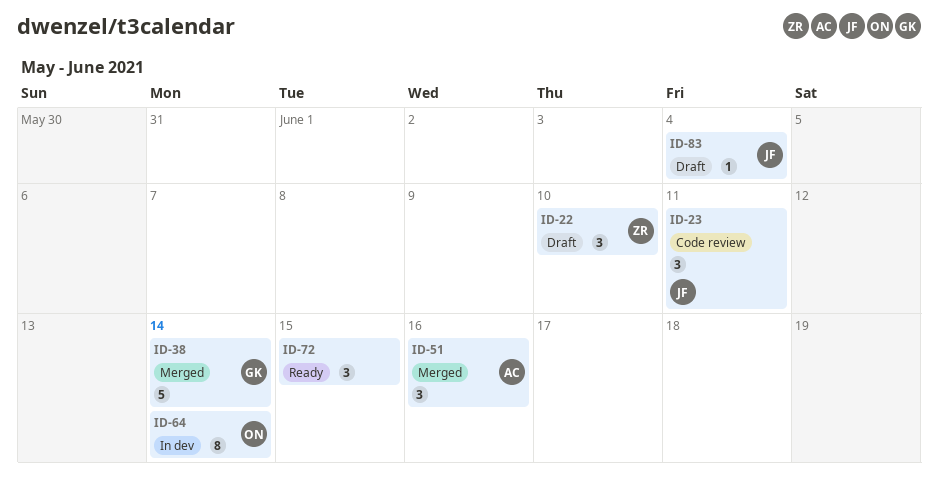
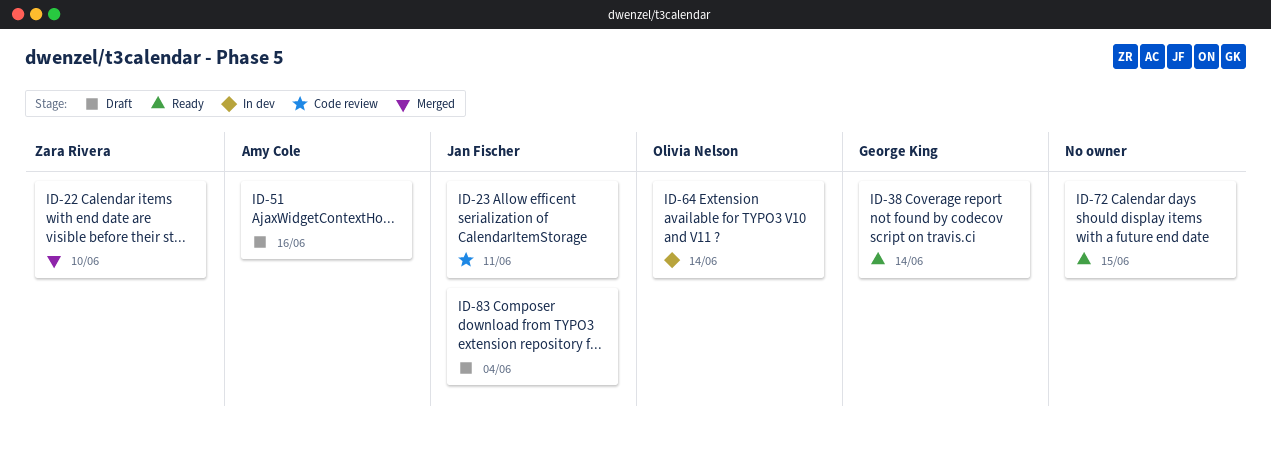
ID-22, status: Draft -> Merged
ID-38, status: Merged -> Ready
ID-51, status: Merged -> Draft

